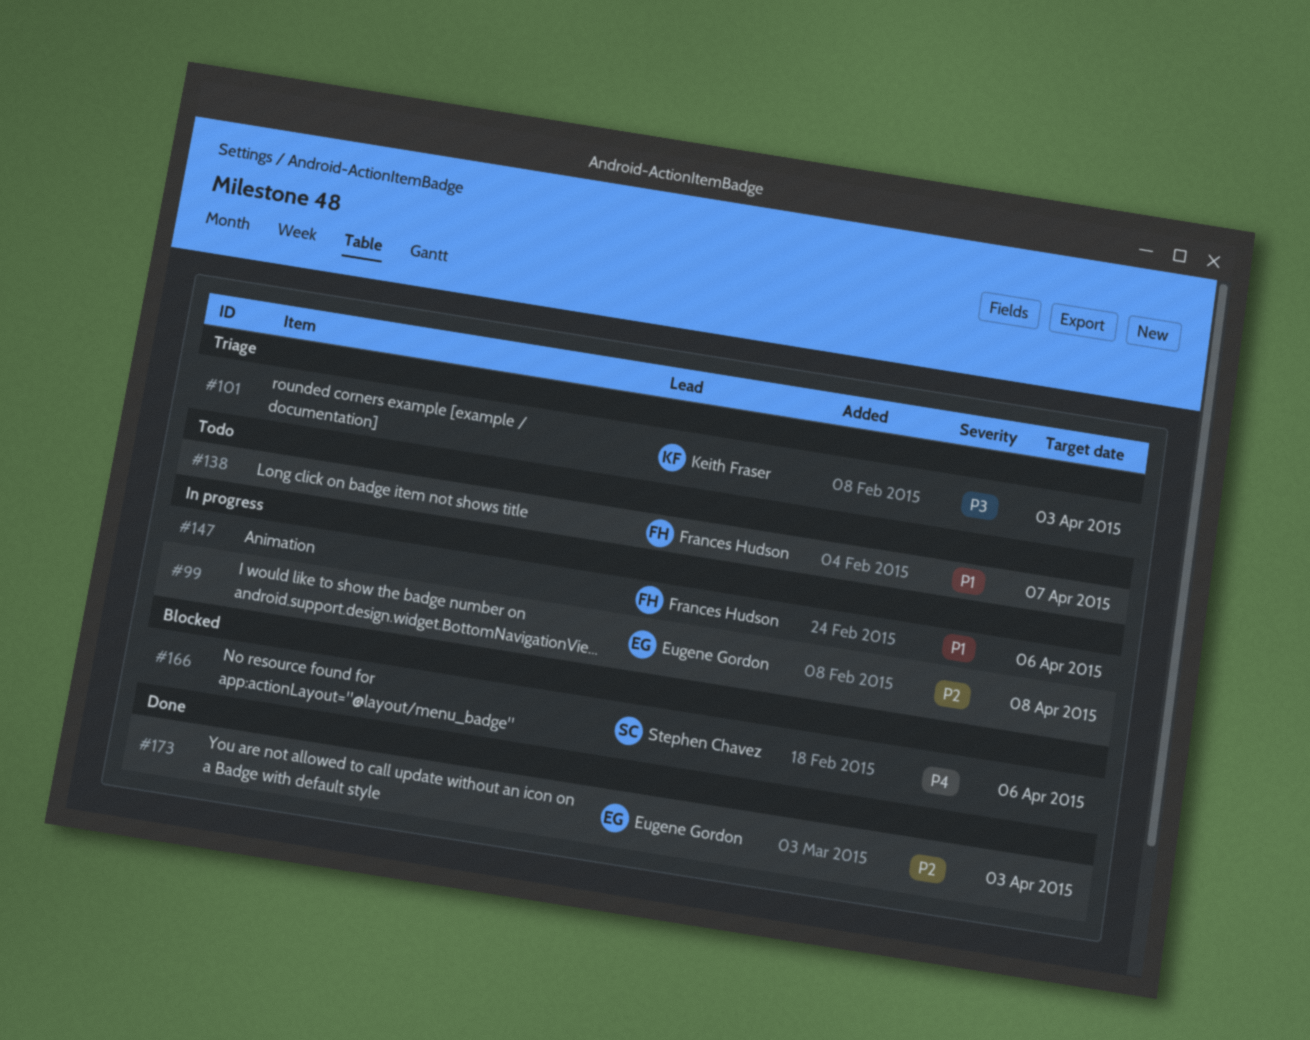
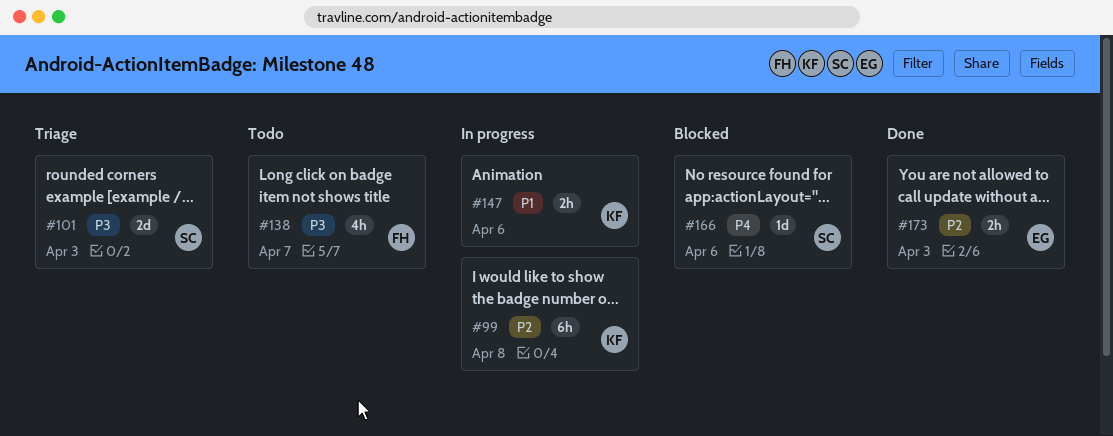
#99, owner: Eugene Gordon -> Keith Fraser
#101, owner: Keith Fraser -> Stephen Chavez
#138, priority: P1 -> P3
#147, owner: Frances Hudson -> Keith Fraser

